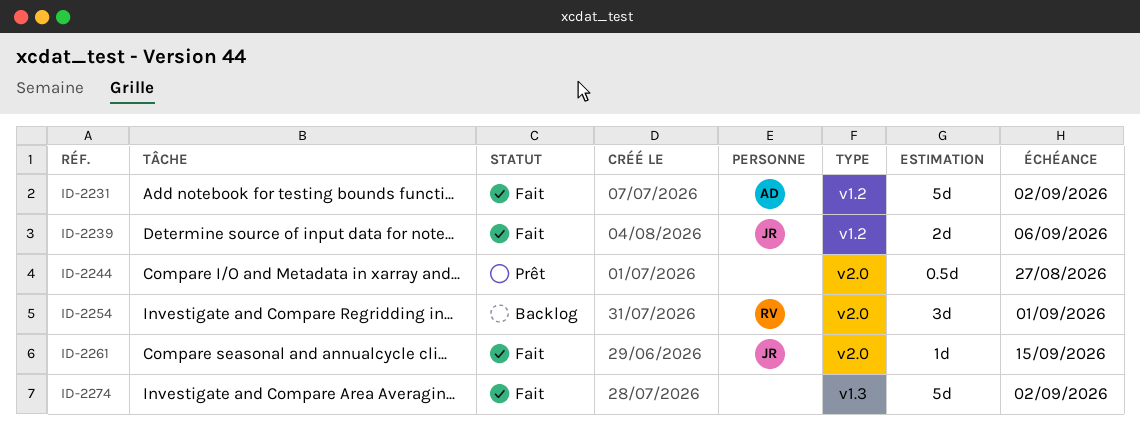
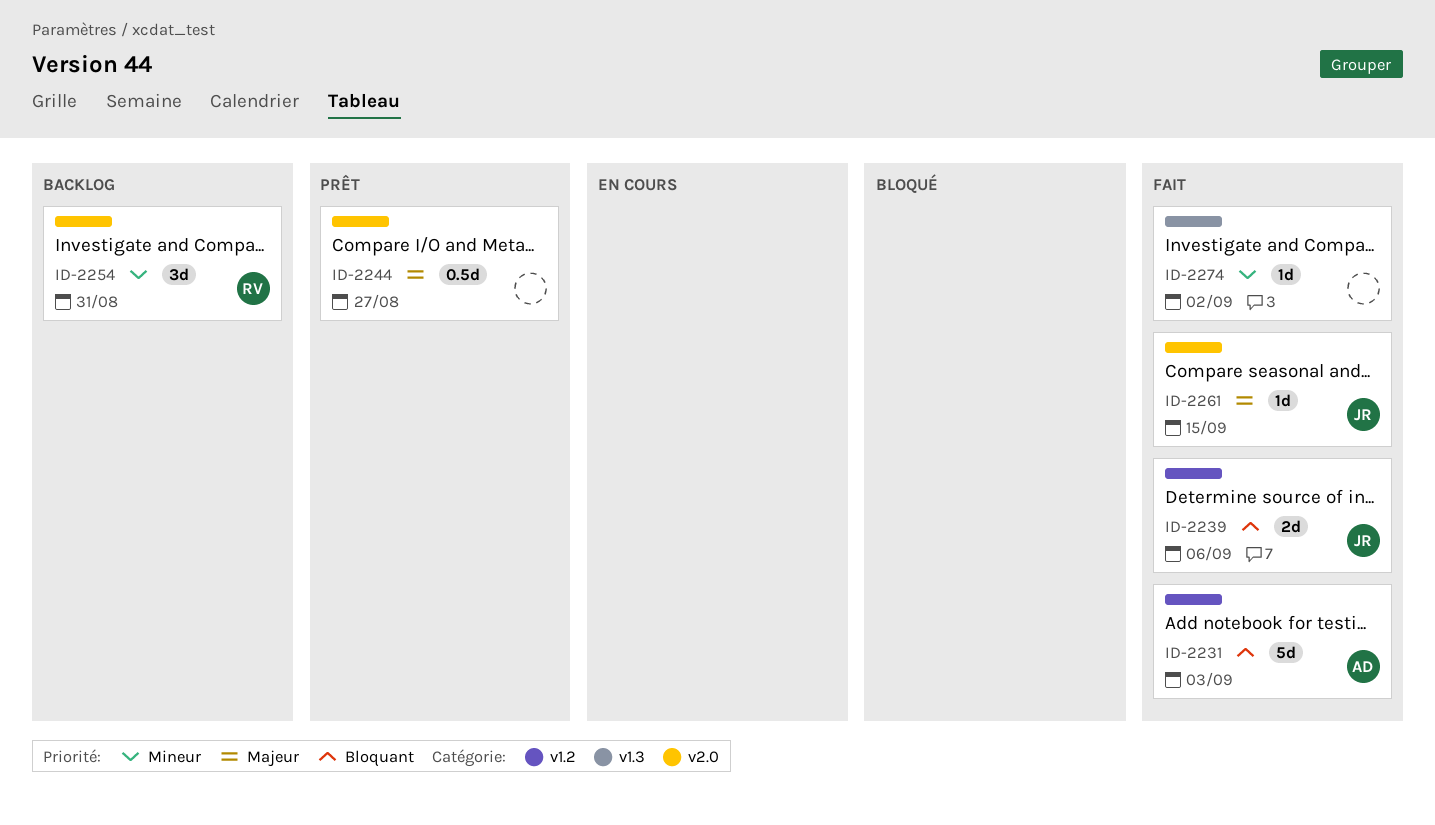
ID-2231, due: Sep 2 -> Sep 3
ID-2254, due: Sep 1 -> Aug 31
ID-2274, estimate: 5d -> 1d

